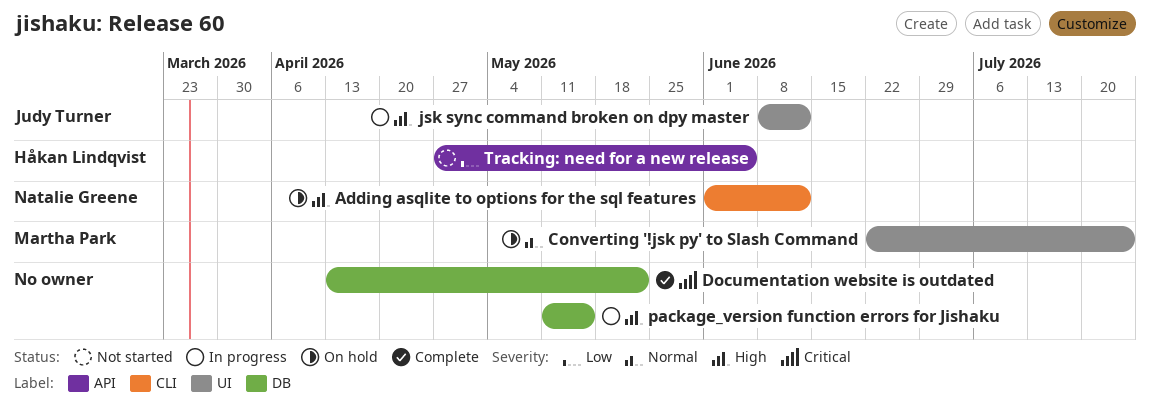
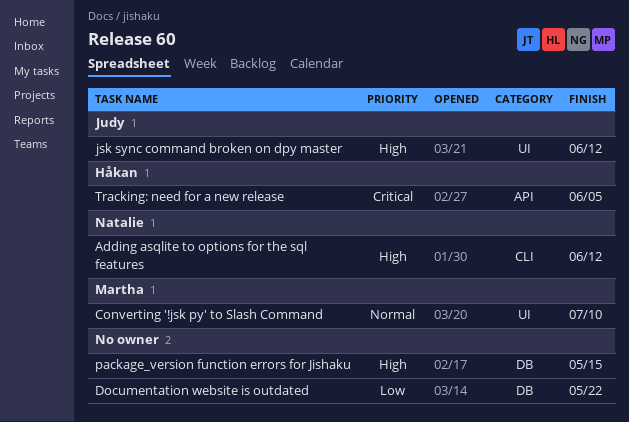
Converting '!jsk py' to Slash Command, due: Jul 24 -> Jul 10
Documentation website is outdated, priority: Critical -> Low
Tracking: need for a new release, priority: Low -> Critical

